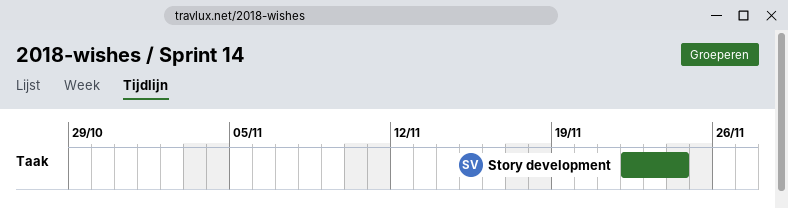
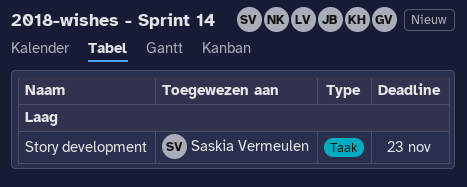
Story development, due: Nov 24 -> Nov 23

